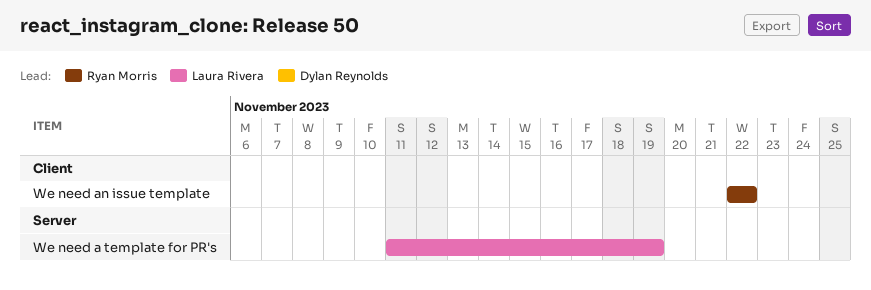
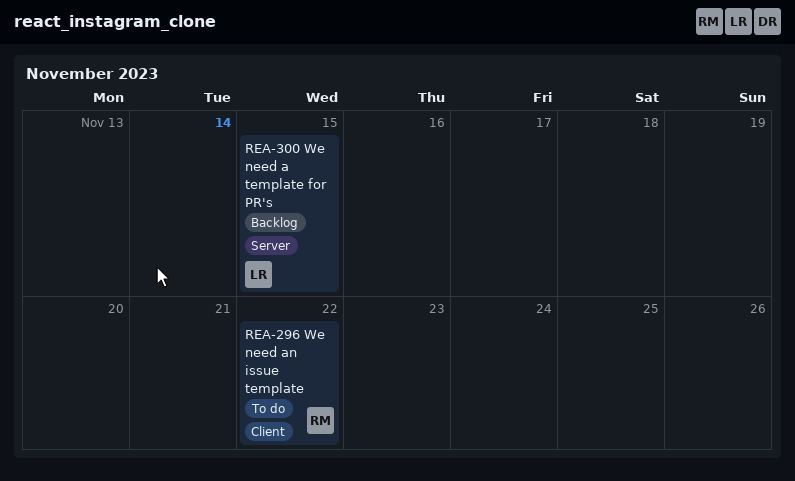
We need a template for PR's, due: Nov 19 -> Nov 15

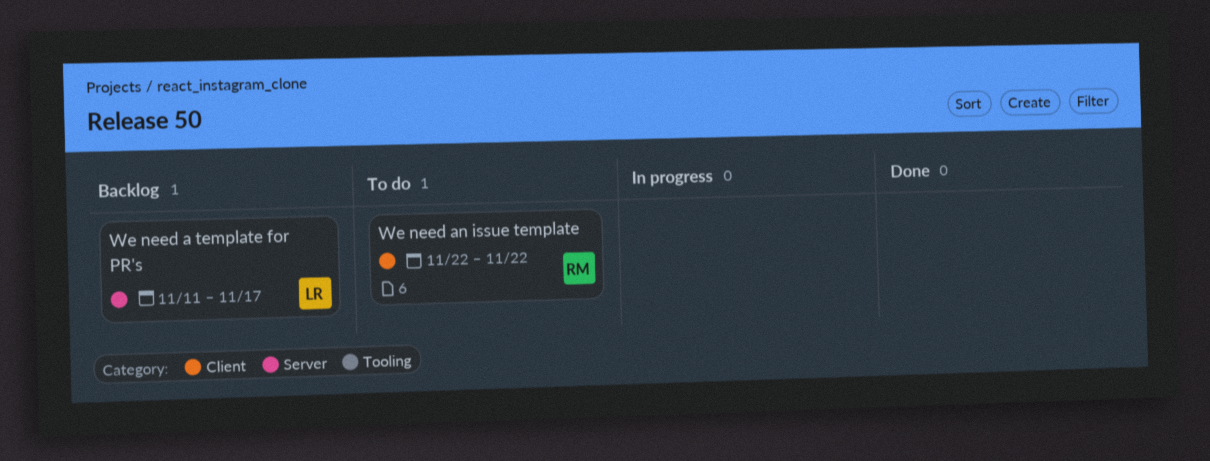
We need a template for PR's, due: Nov 15 -> Nov 17

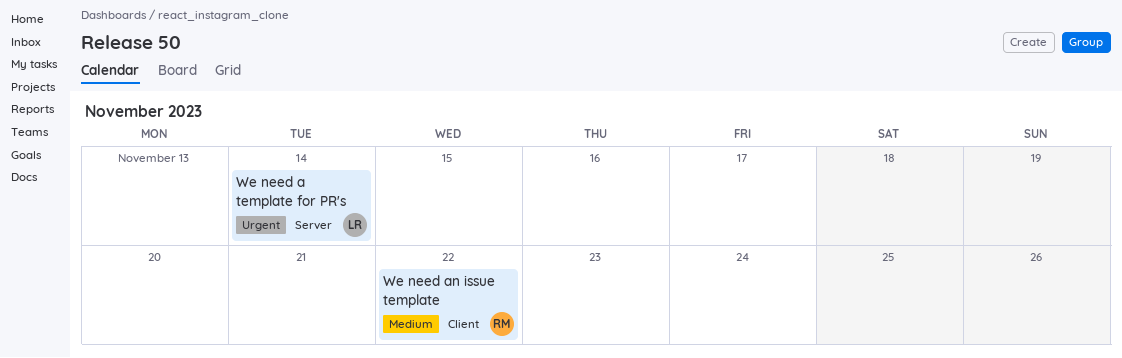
We need a template for PR's, due: Nov 17 -> Nov 14

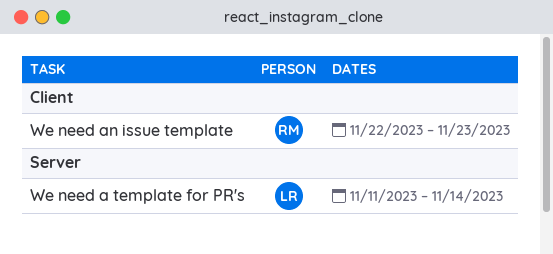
We need an issue template, due: Nov 22 -> Nov 23

